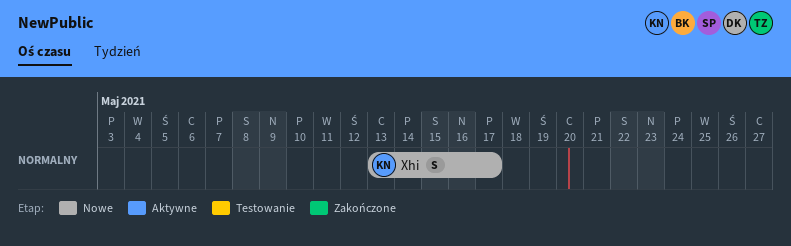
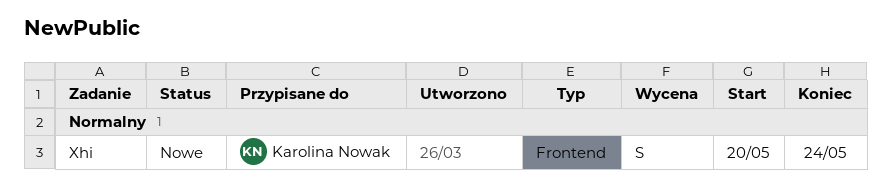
Xhi, start: May 13 -> May 20
Xhi, due: May 17 -> May 24

